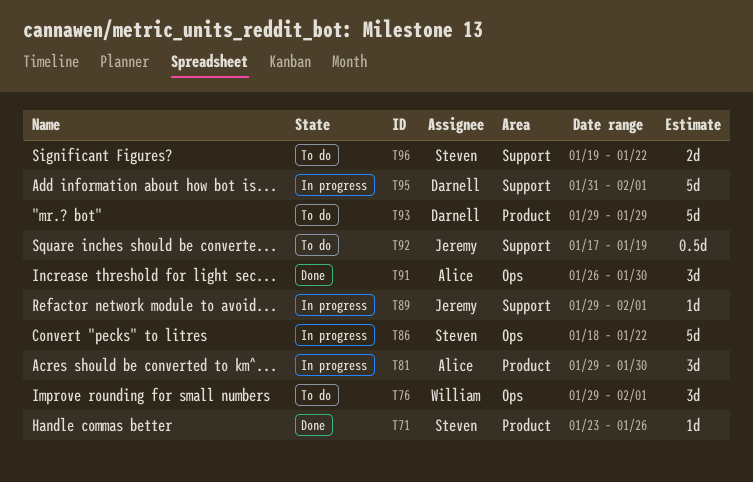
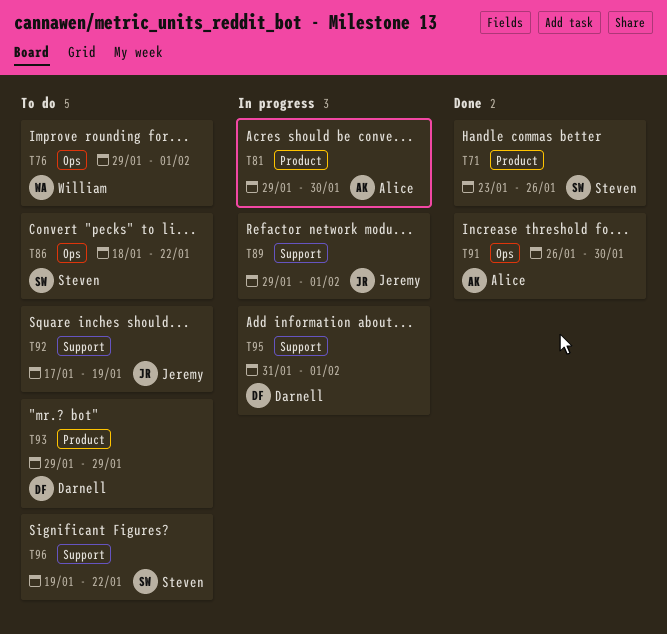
T86, status: In progress -> To do

